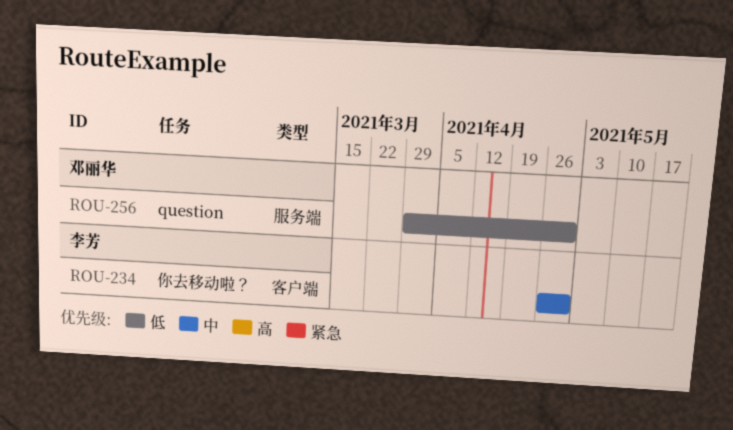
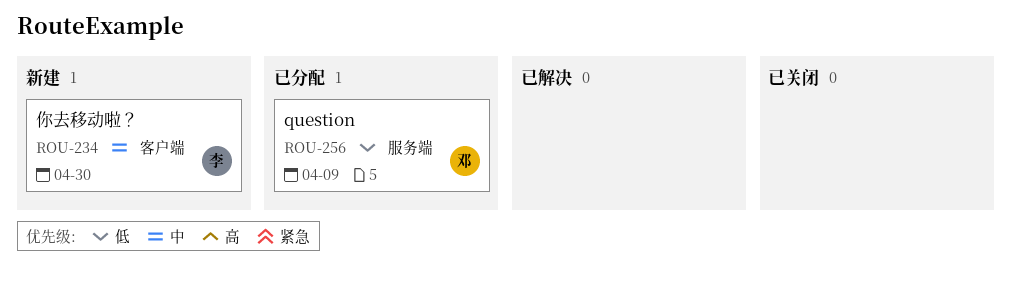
ROU-256, due: Apr 30 -> Apr 9

